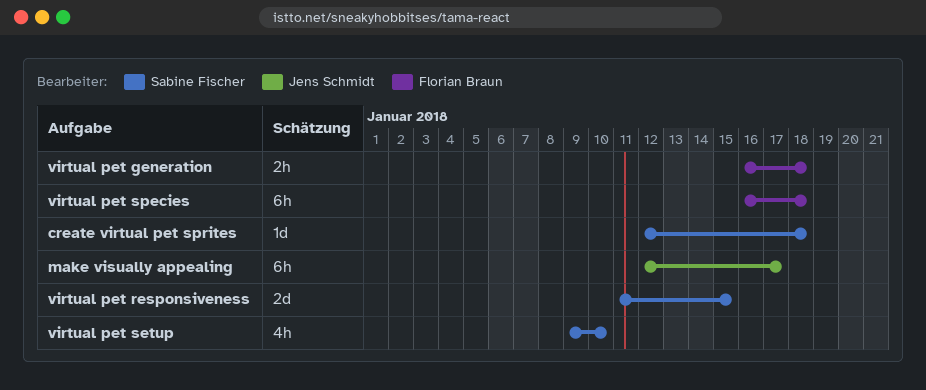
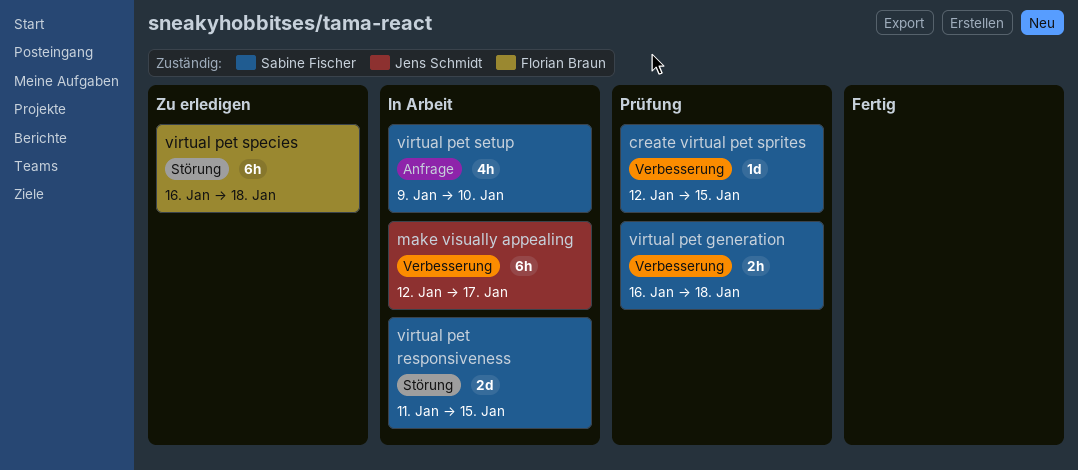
create virtual pet sprites, due: Jan 18 -> Jan 15
virtual pet generation, owner: Florian Braun -> Sabine Fischer

